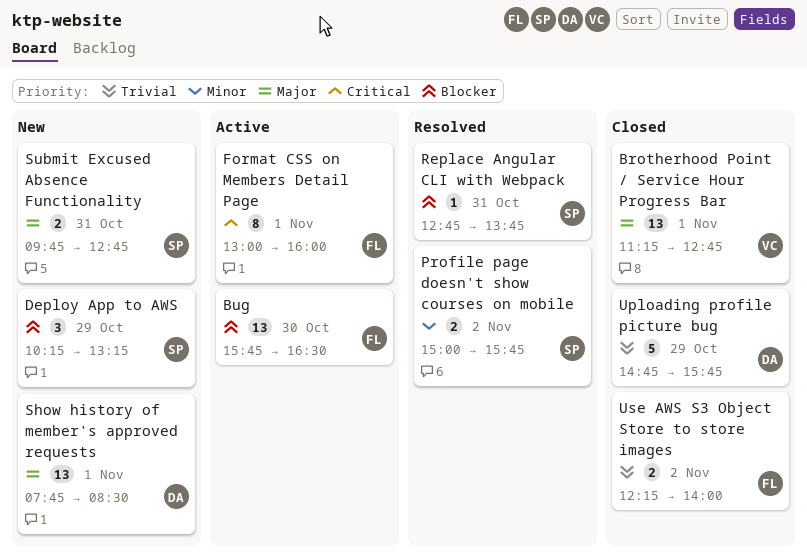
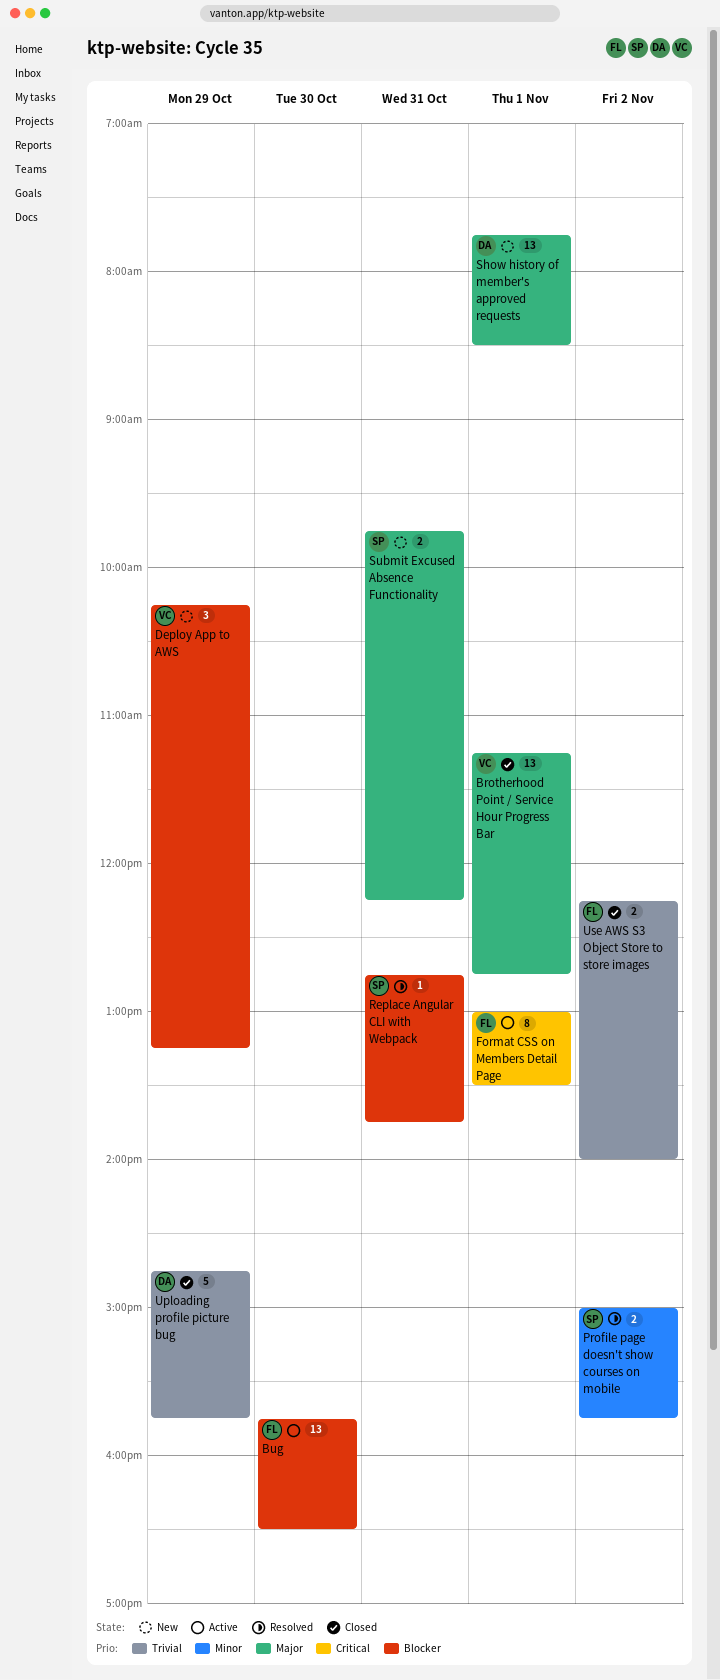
Deploy App to AWS, owner: SP -> VC
Format CSS on Members Detail Page, ends: 16:00 -> 13:30
Submit Excused Absence Functionality, ends: 12:45 -> 12:15

